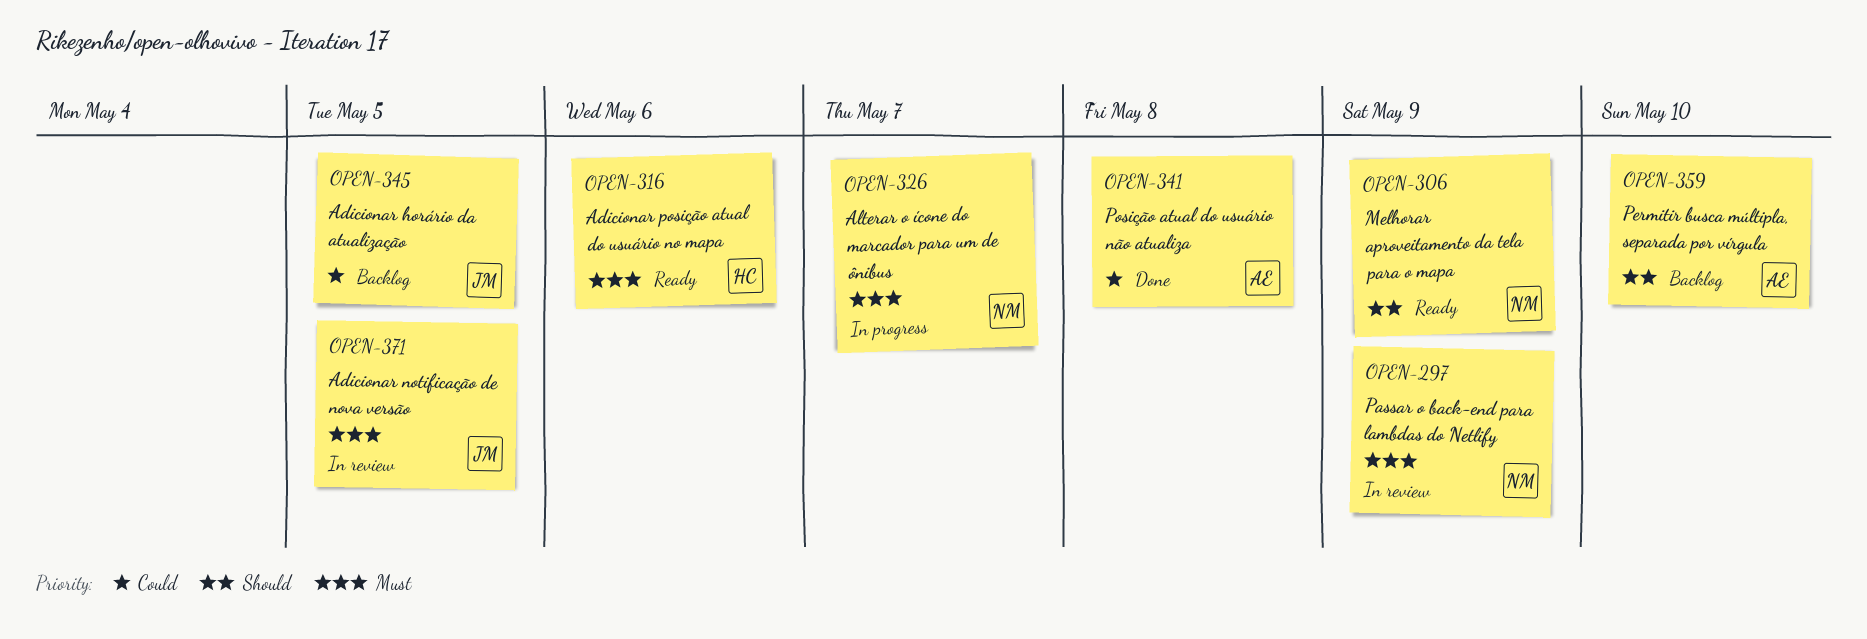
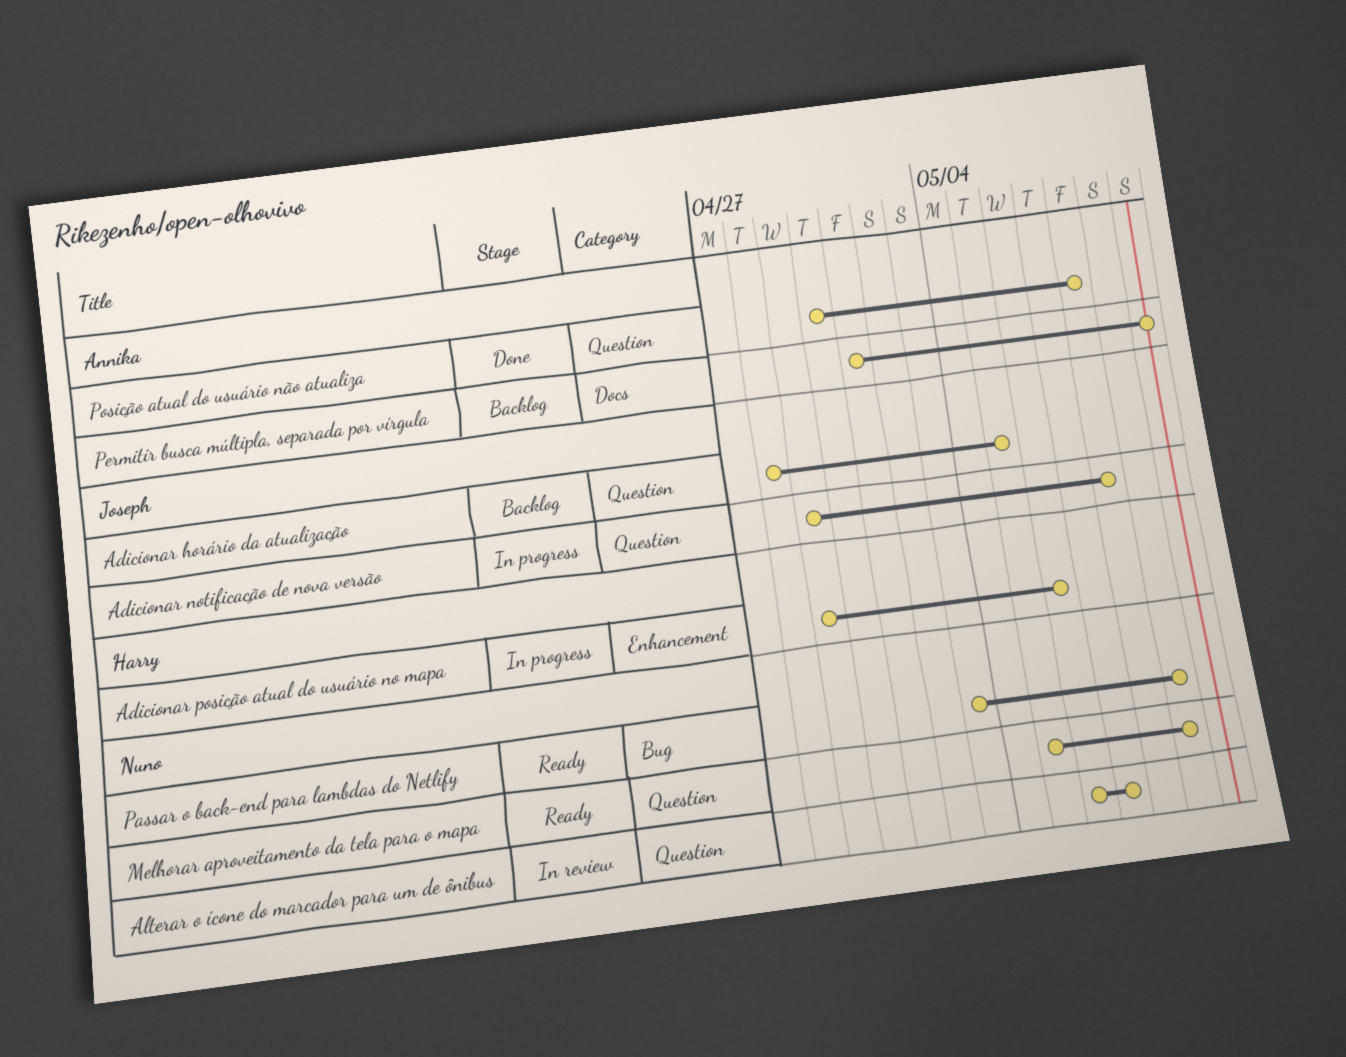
Adicionar notificação de nova versão, status: In review -> In progress
Adicionar notificação de nova versão, due: May 5 -> May 8
Adicionar posição atual do usuário no mapa, status: Ready -> In progress
Alterar o ícone do marcador para um de ônibus, status: In progress -> In review
Passar o back-end para lambdas do Netlify, status: In review -> Ready

